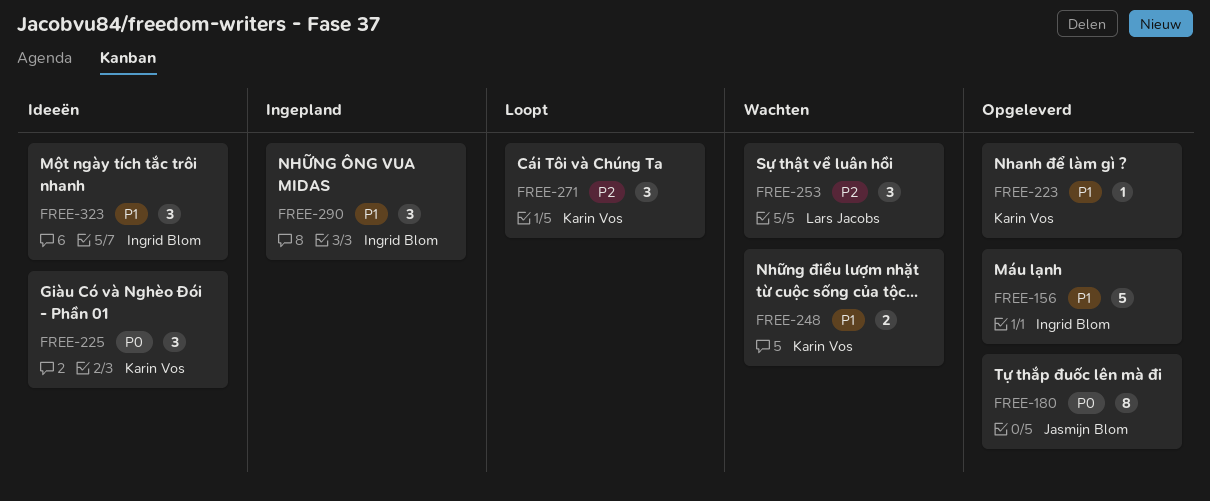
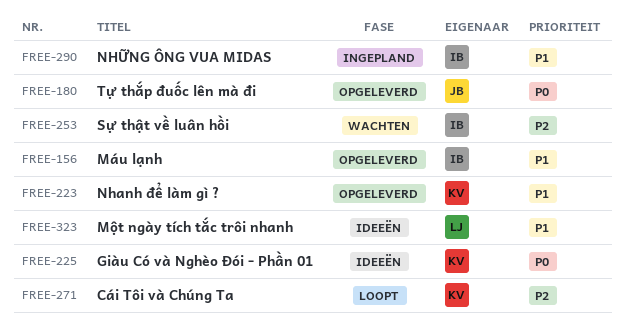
FREE-248: present -> none
FREE-253, owner: Lars Jacobs -> Ingrid Blom
FREE-323, owner: Ingrid Blom -> Lars Jacobs

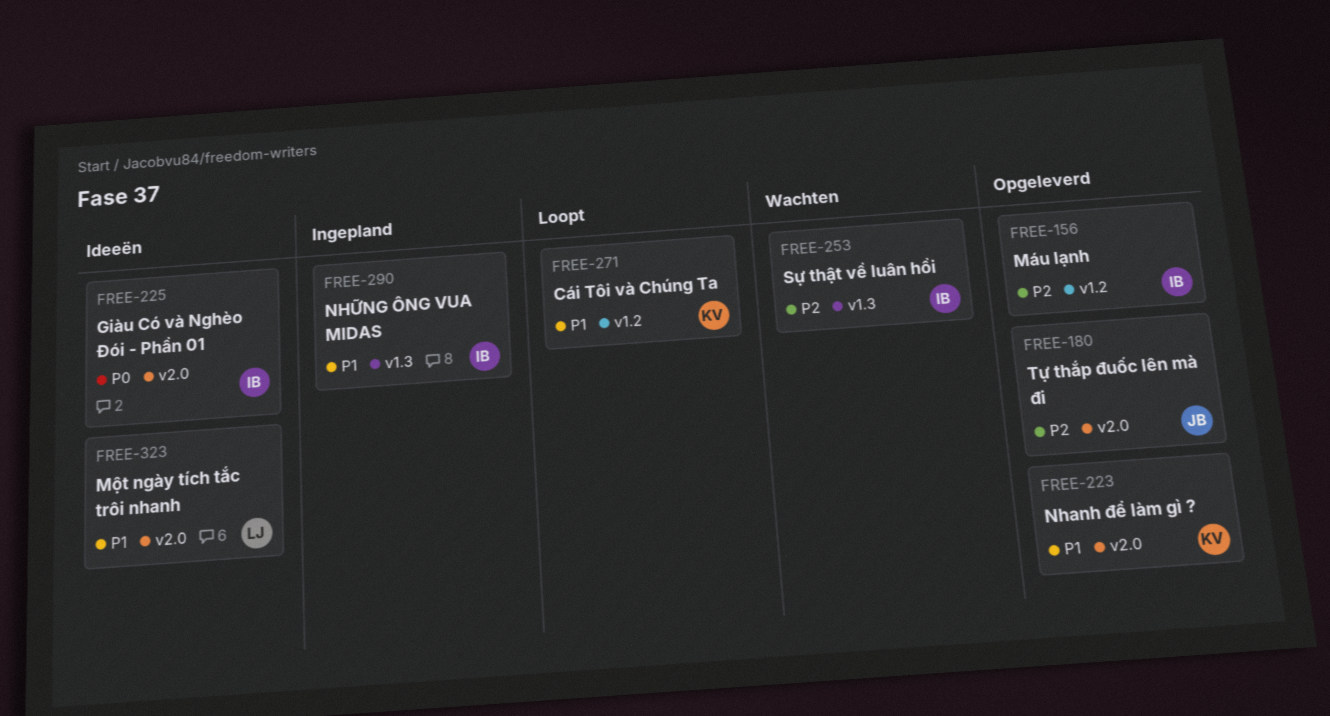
FREE-156, priority: P1 -> P2
FREE-180, priority: P0 -> P2
FREE-225, owner: KV -> IB
FREE-271, priority: P2 -> P1

